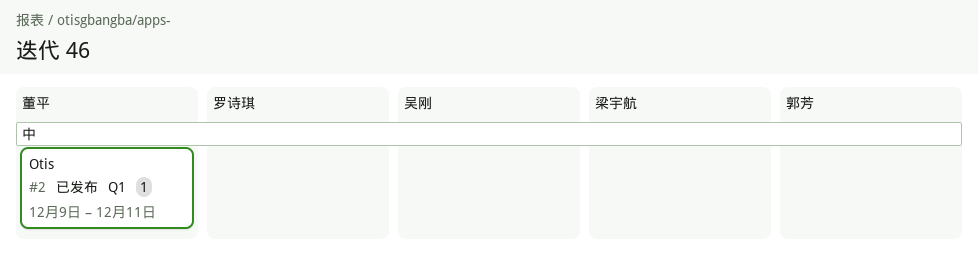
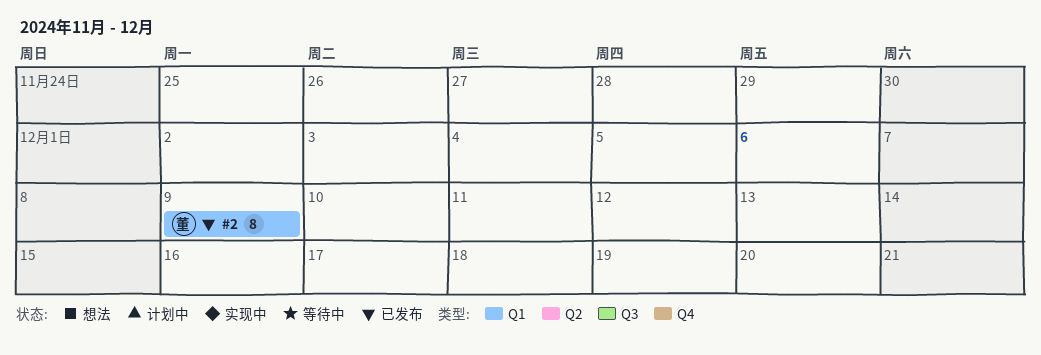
#2, estimate: 1 -> 8
#2, due: Dec 11 -> Dec 9

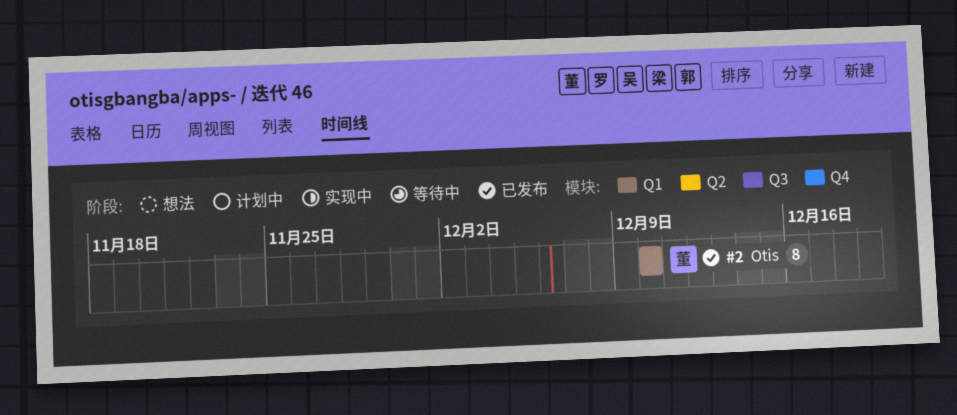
#2, start: Dec 9 -> Dec 10
#2, due: Dec 9 -> Dec 10

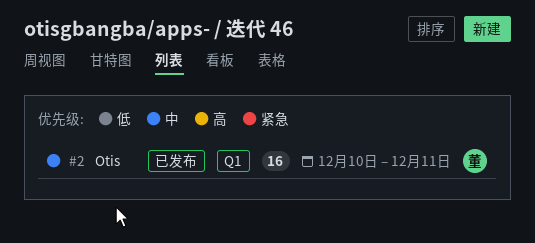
#2, estimate: 8 -> 16
#2, due: Dec 10 -> Dec 11

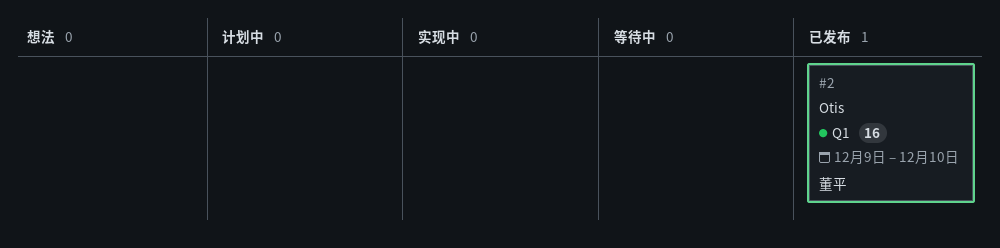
#2, start: Dec 10 -> Dec 9
#2, due: Dec 11 -> Dec 10

